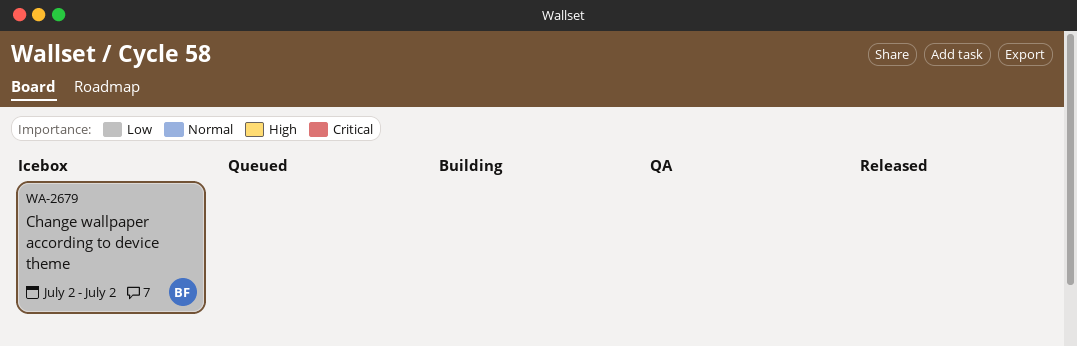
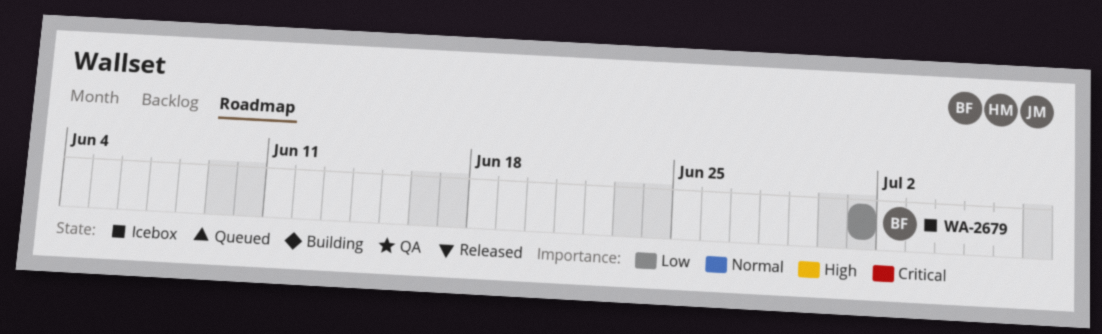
WA-2679, start: Jul 2 -> Jul 1
WA-2679, due: Jul 2 -> Jul 1

